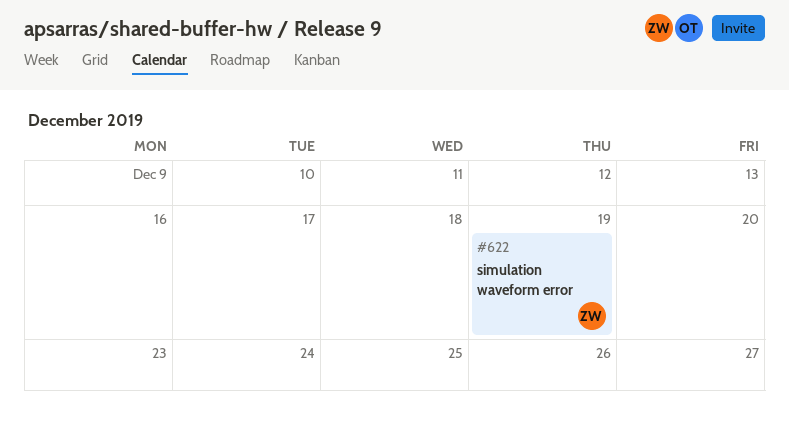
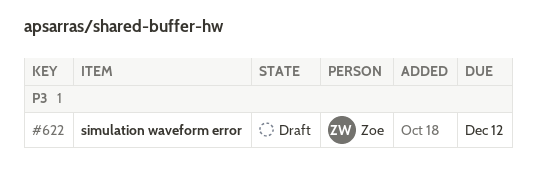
#622, due: Dec 19 -> Dec 12

